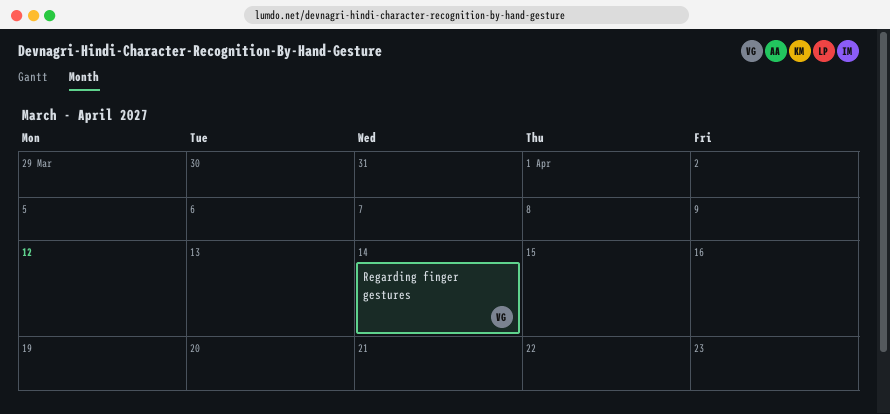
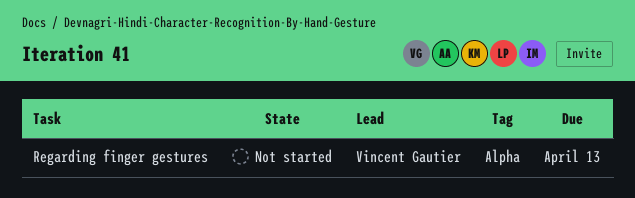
Regarding finger gestures, due: Apr 14 -> Apr 13

